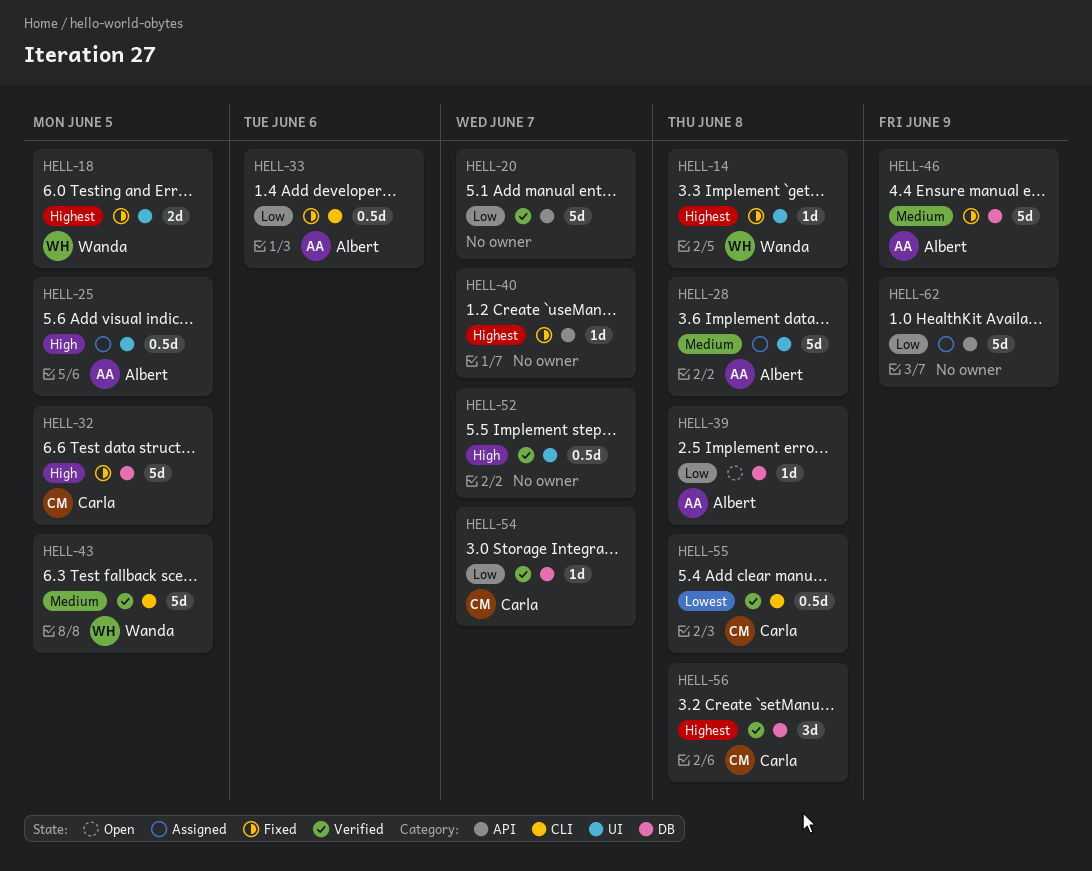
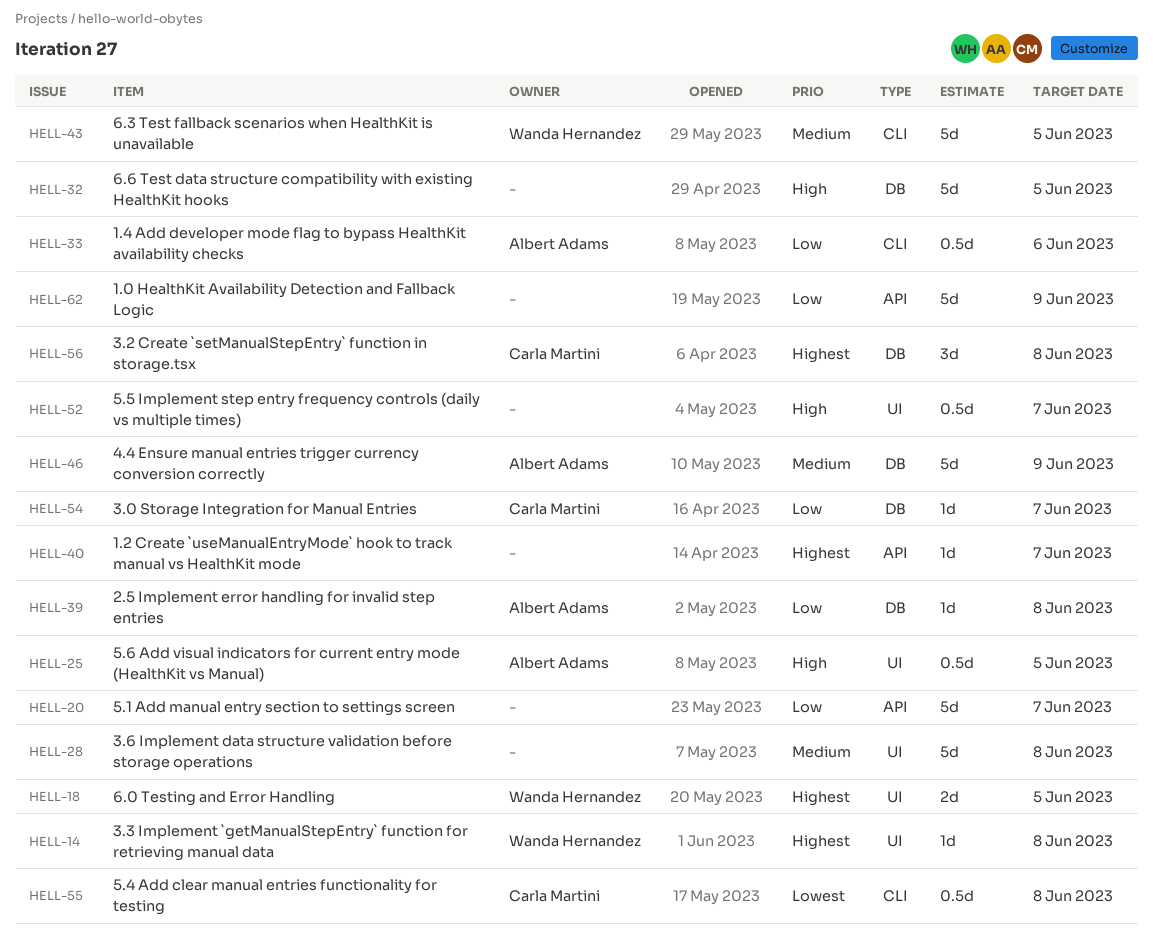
HELL-28, owner: Albert Adams -> none
HELL-32, owner: Carla Martini -> none

